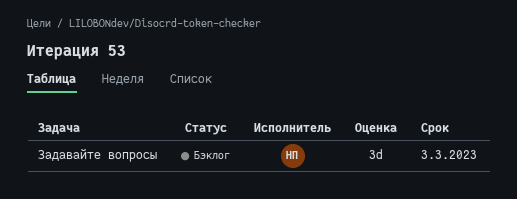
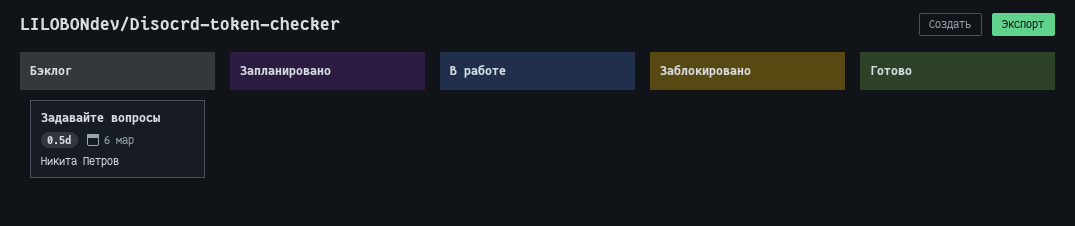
Задавайте вопросы, estimate: 3d -> 0.5d
Задавайте вопросы, due: Mar 3 -> Mar 6

